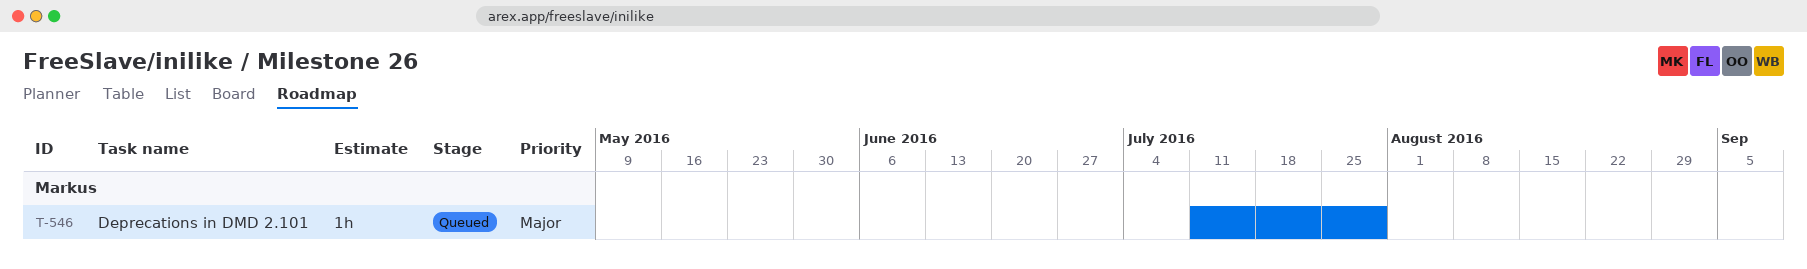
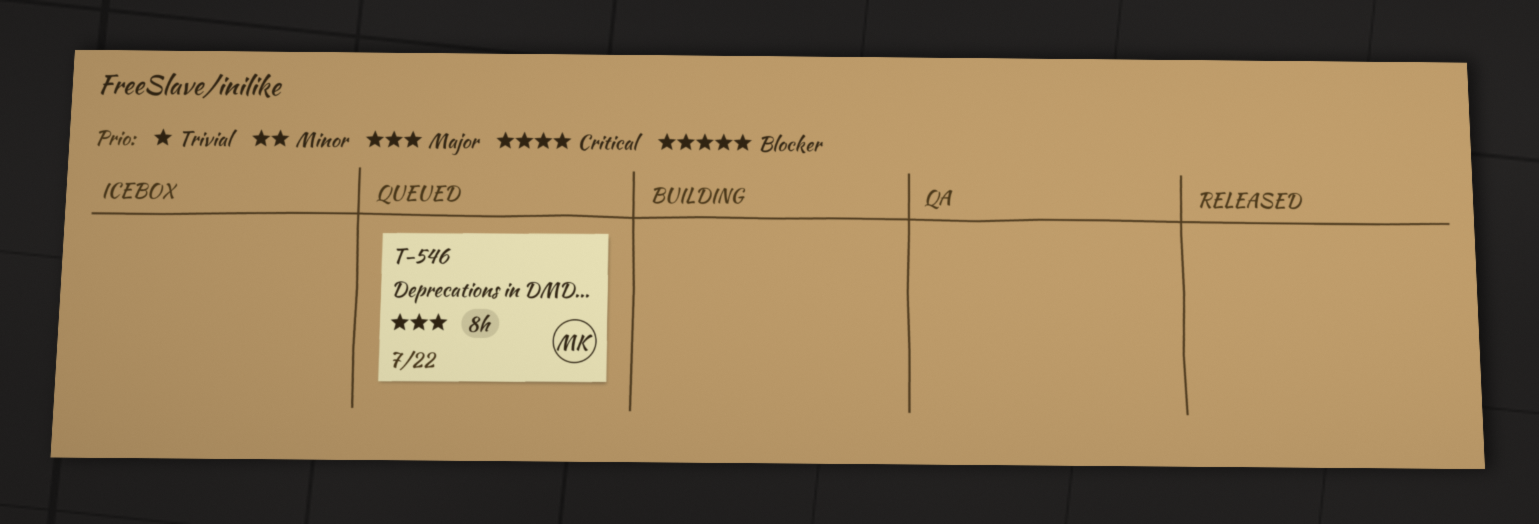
T-546, estimate: 1h -> 8h
T-546, due: Jul 29 -> Jul 22

